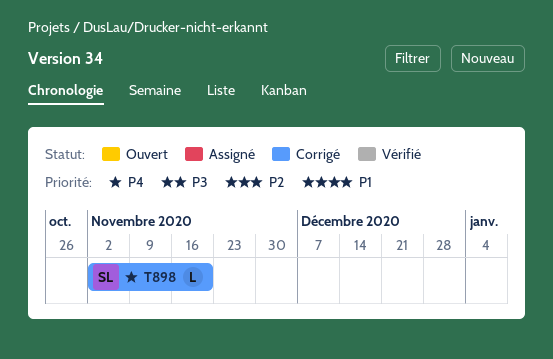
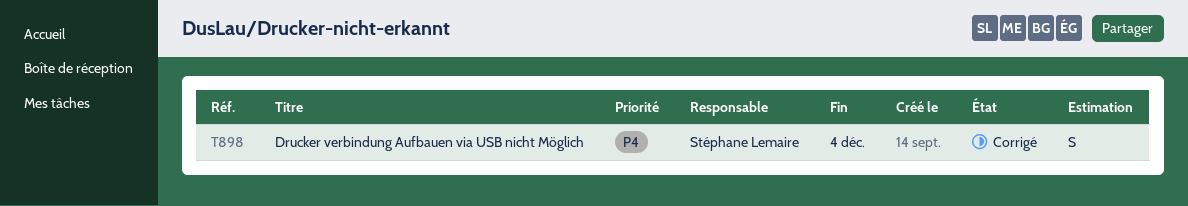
T898, estimate: L -> S
T898, due: Nov 20 -> Dec 4

